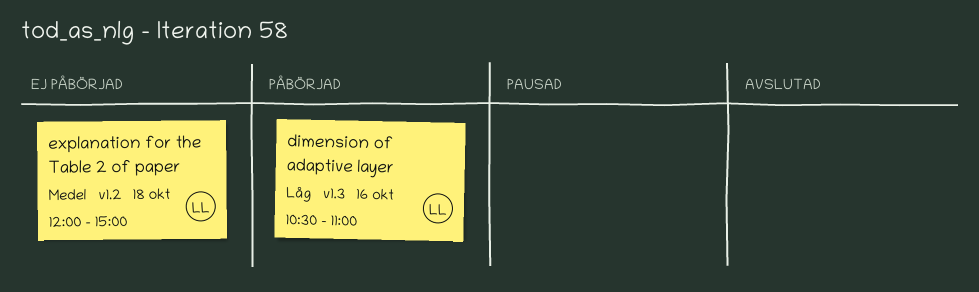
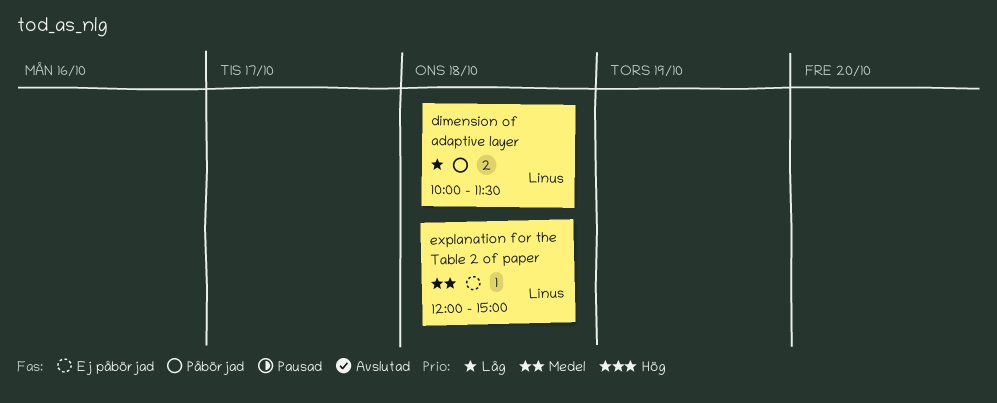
dimension of adaptive layer, day: Oct 16 -> Oct 18
dimension of adaptive layer, begins: 10:30 -> 10:00
dimension of adaptive layer, ends: 11:00 -> 11:30

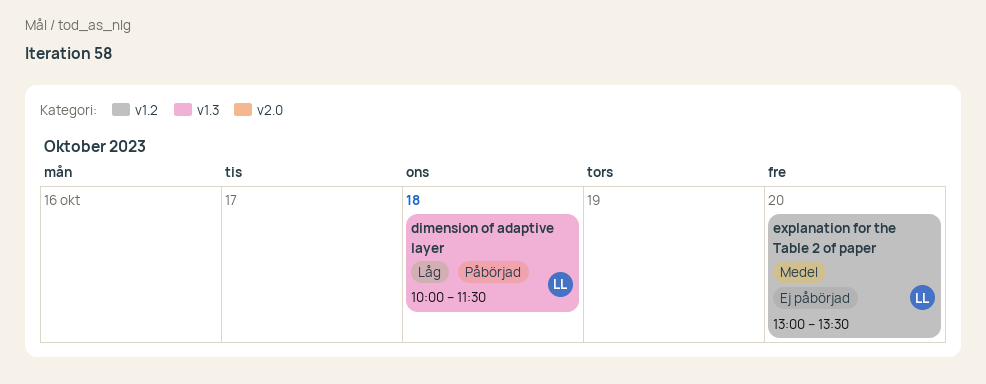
explanation for the Table 2 of paper, day: Oct 18 -> Oct 20
explanation for the Table 2 of paper, begins: 12:00 -> 13:00
explanation for the Table 2 of paper, ends: 15:00 -> 13:30

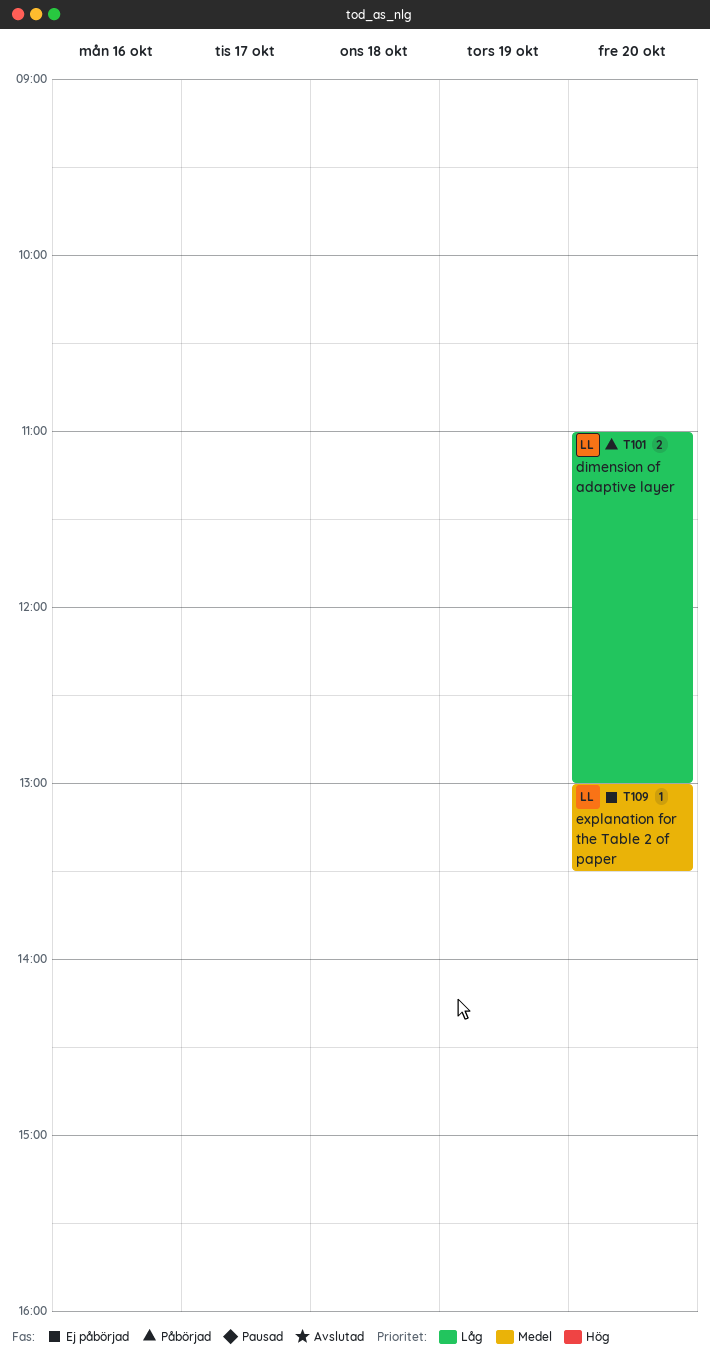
dimension of adaptive layer, day: Oct 18 -> Oct 20
dimension of adaptive layer, begins: 10:00 -> 11:00
dimension of adaptive layer, ends: 11:30 -> 13:00

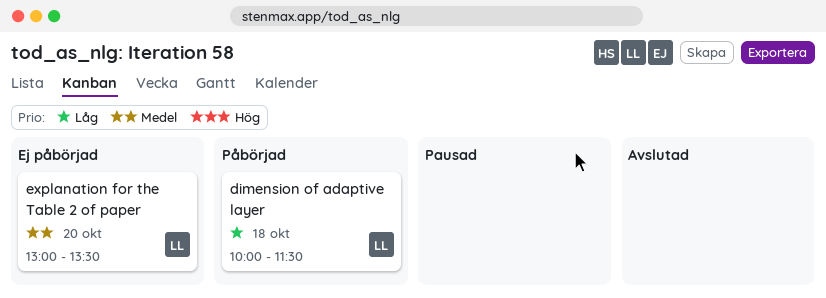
dimension of adaptive layer, day: Oct 20 -> Oct 18
dimension of adaptive layer, begins: 11:00 -> 10:00
dimension of adaptive layer, ends: 13:00 -> 11:30

